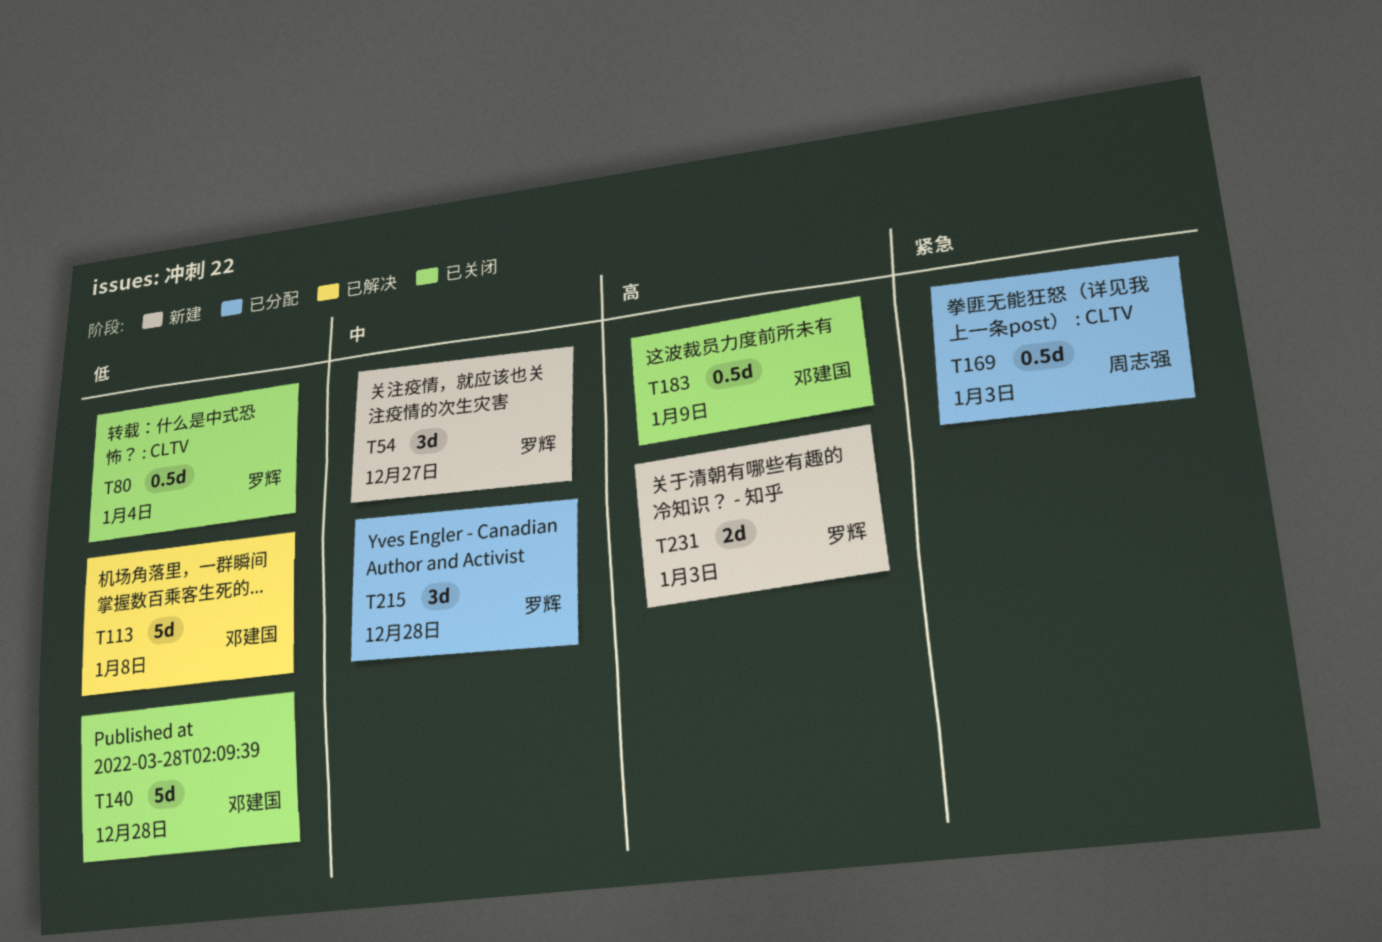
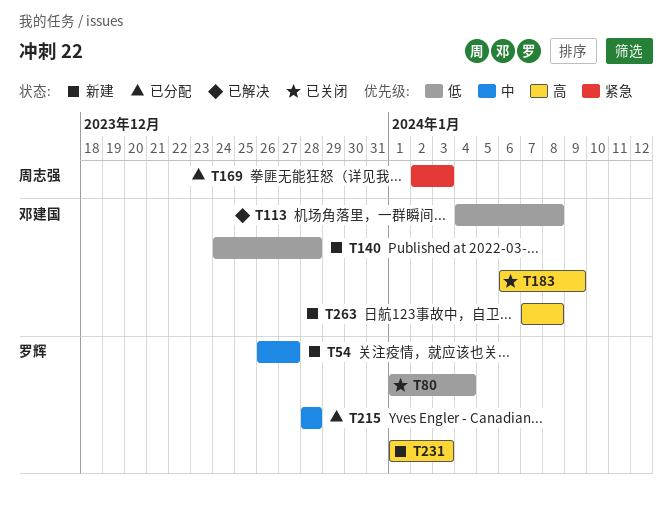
T140, status: 已关闭 -> 新建
T263: none -> present

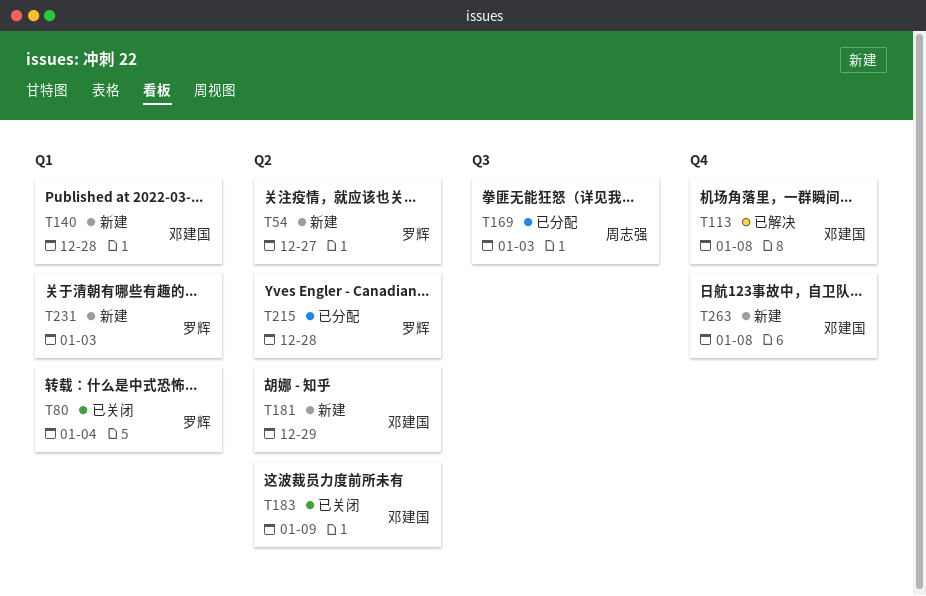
T181: none -> present

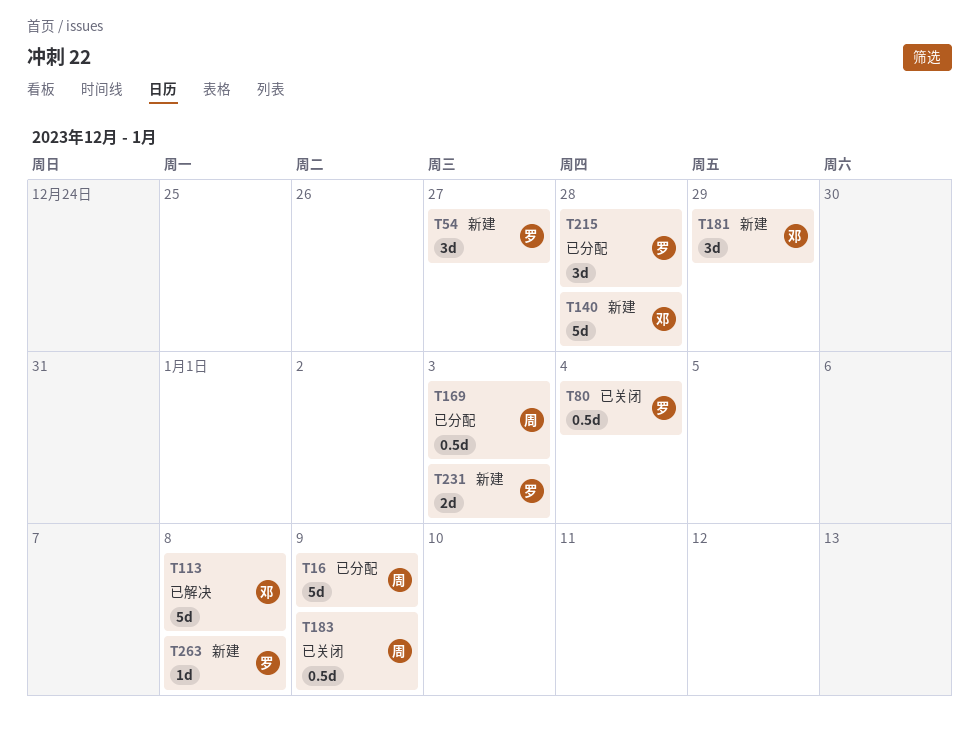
T16: none -> present
T183, owner: 邓建国 -> 周志强
T263, owner: 邓建国 -> 罗辉

